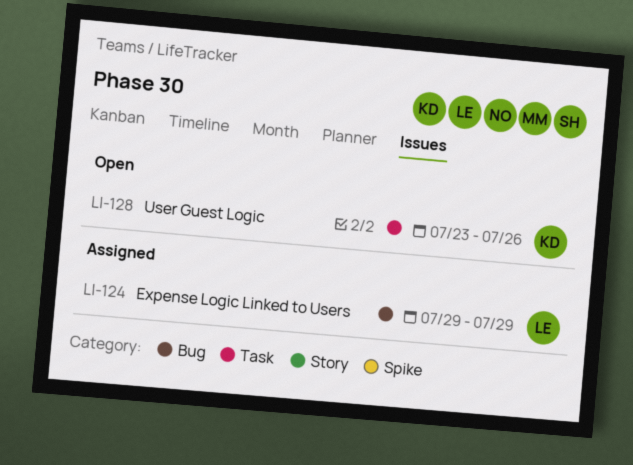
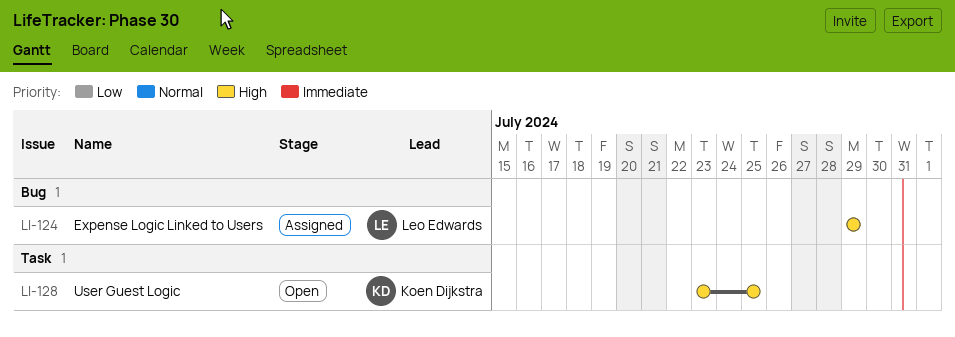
LI-128, due: Jul 26 -> Jul 25

